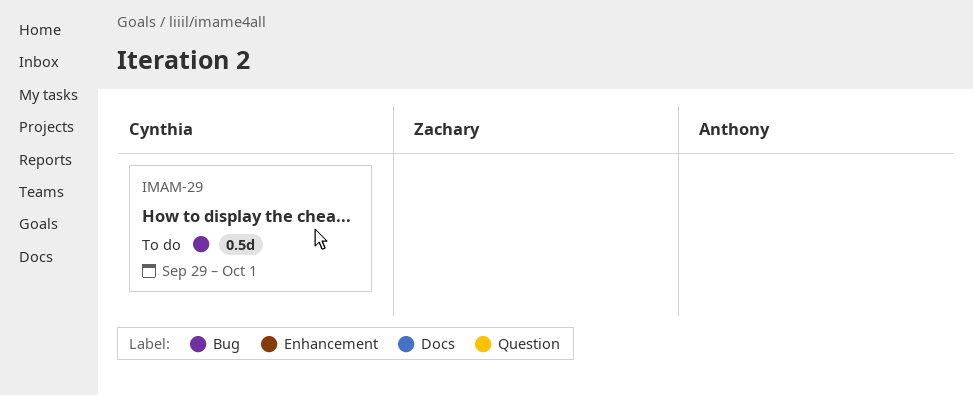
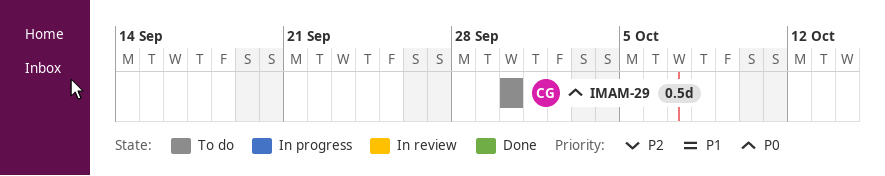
IMAM-29, start: Sep 29 -> Sep 30
IMAM-29, due: Oct 1 -> Sep 30

